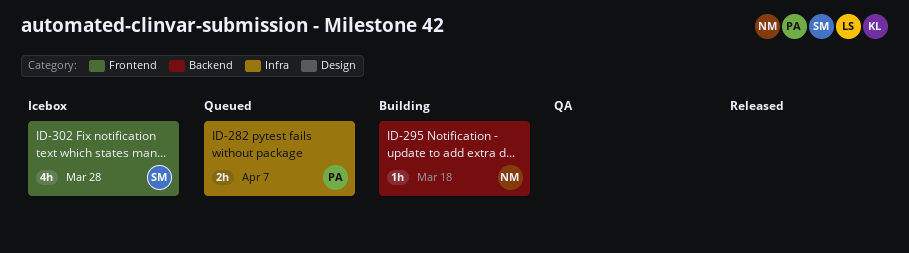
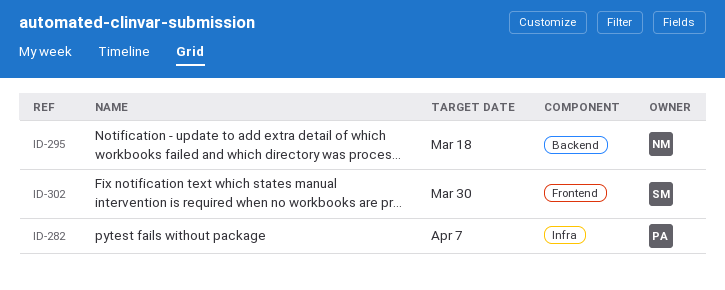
ID-302, due: Mar 28 -> Mar 30

